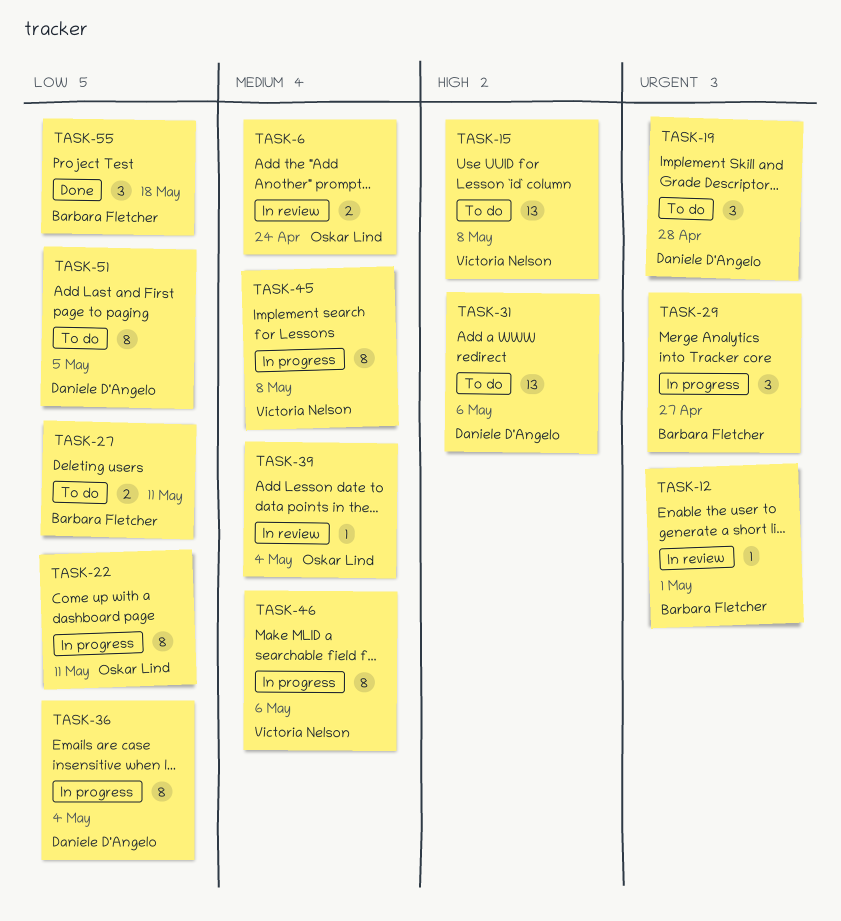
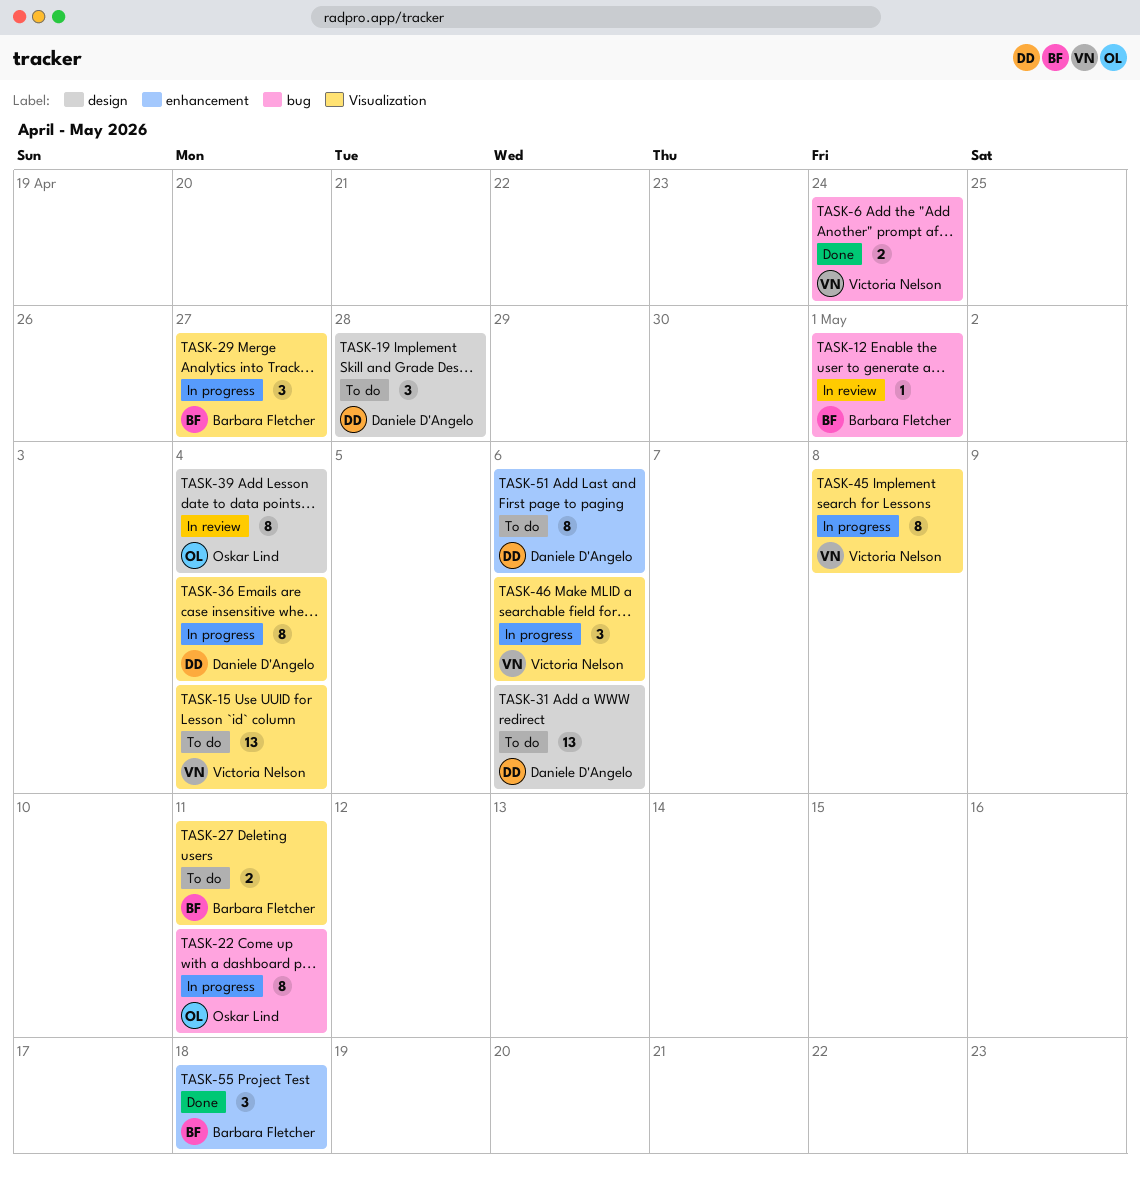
TASK-6, status: In review -> Done
TASK-6, owner: Oskar Lind -> Victoria Nelson
TASK-15, due: May 8 -> May 4
TASK-39, estimate: 1 -> 8
TASK-46, estimate: 8 -> 3
TASK-51, due: May 5 -> May 6

